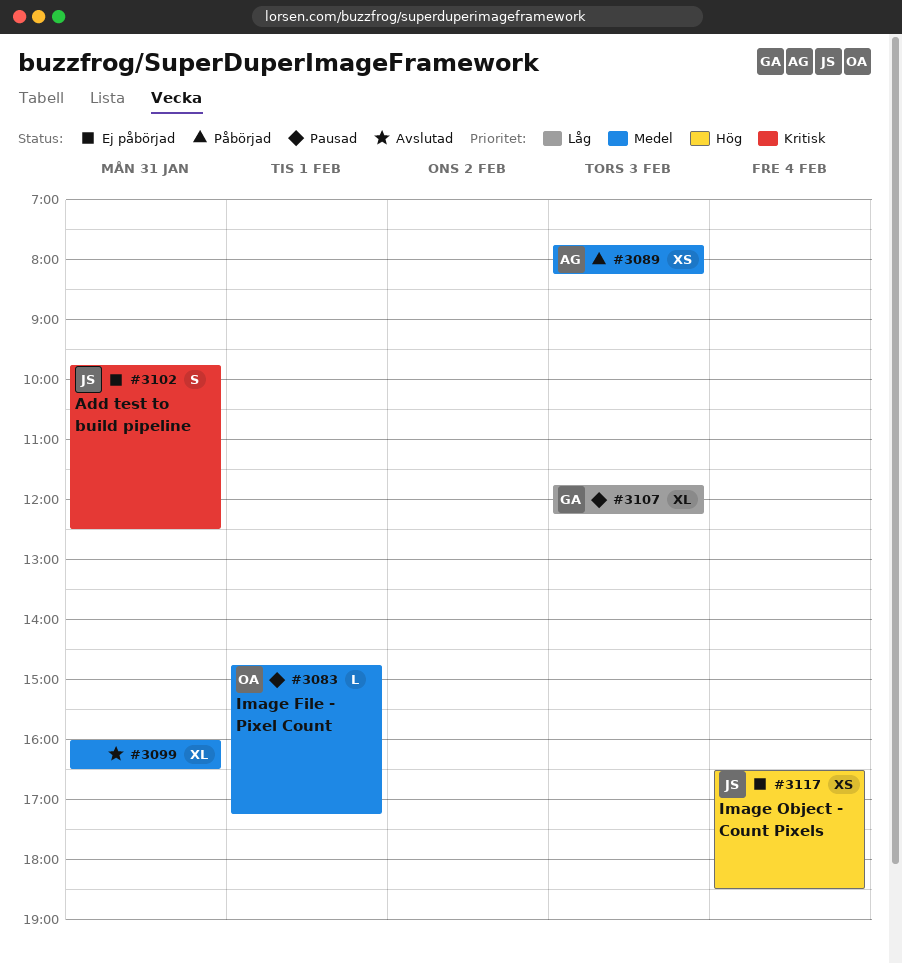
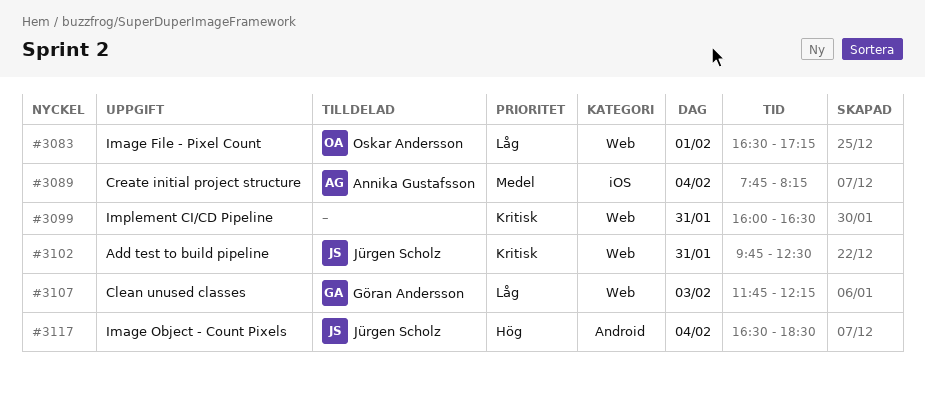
#3083, priority: Medel -> Låg
#3083, begins: 14:45 -> 16:30
#3089, day: Feb 3 -> Feb 4
#3099, priority: Medel -> Kritisk

